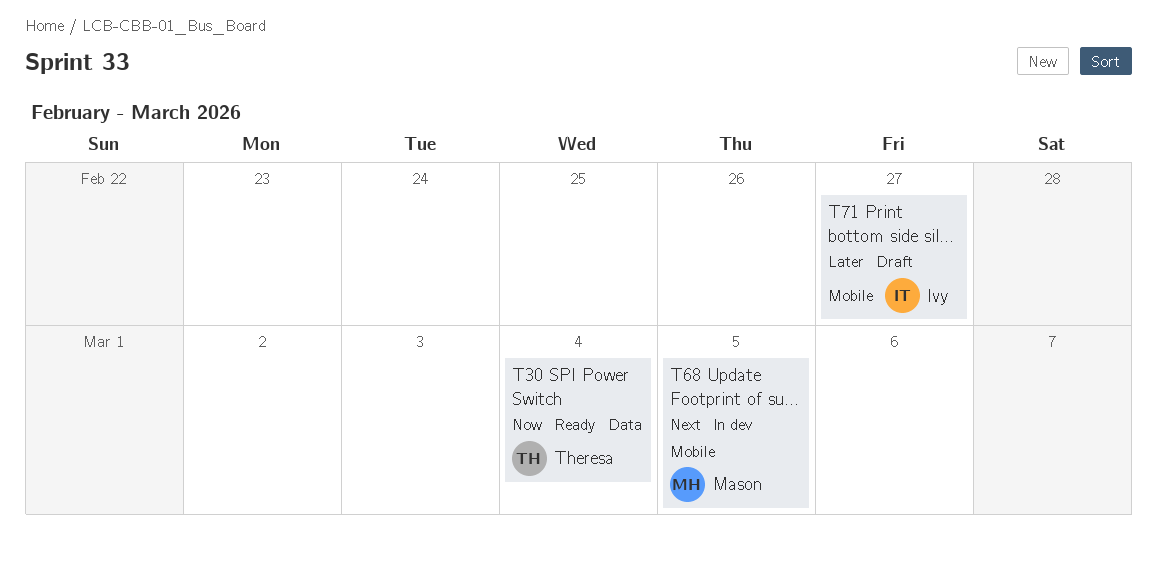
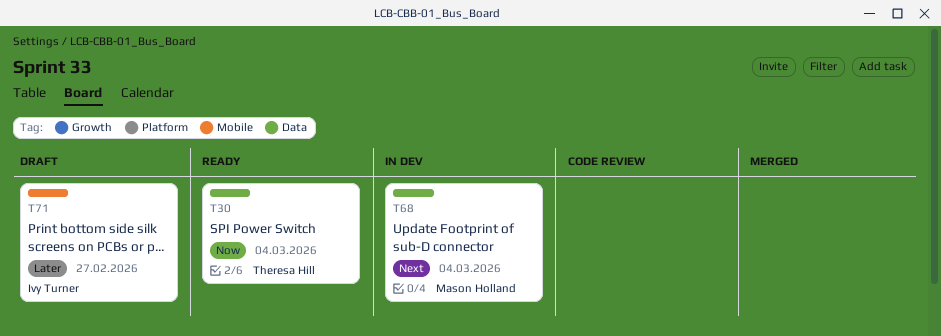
T68, label: Mobile -> Data
T68, due: Mar 5 -> Mar 4

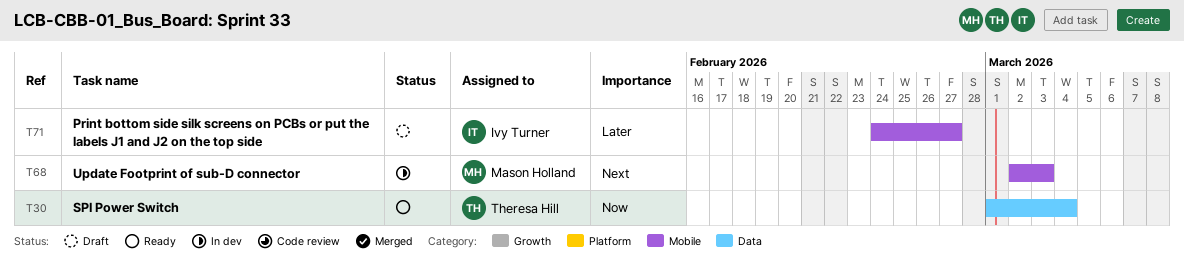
T68, label: Data -> Mobile
T68, due: Mar 4 -> Mar 3

